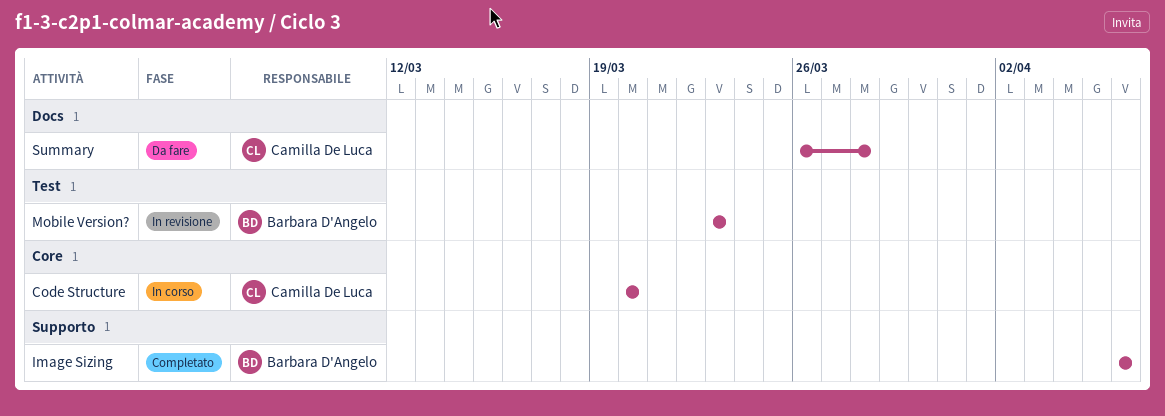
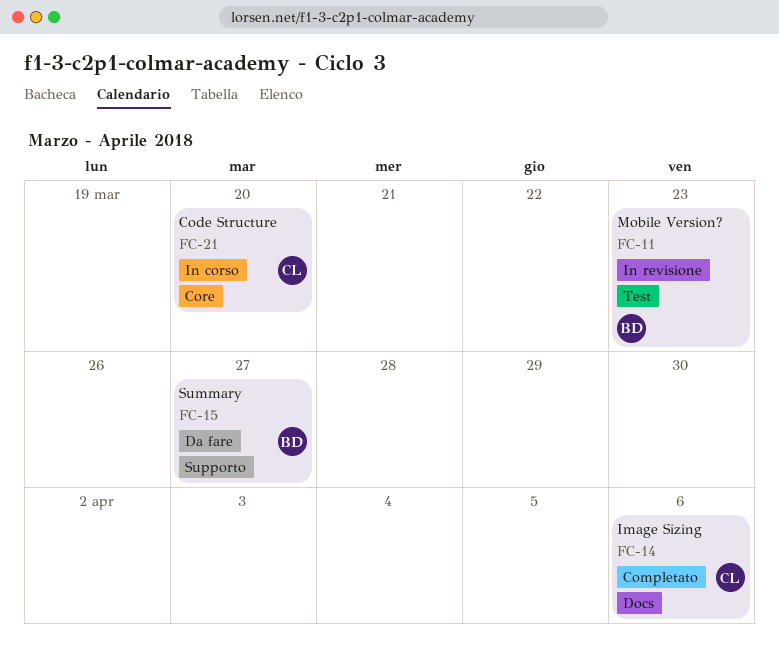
Image Sizing, owner: Barbara D'Angelo -> Camilla De Luca
Image Sizing, label: Supporto -> Docs
Summary, owner: Camilla De Luca -> Barbara D'Angelo
Summary, label: Docs -> Supporto
Summary, due: Mar 28 -> Mar 27

